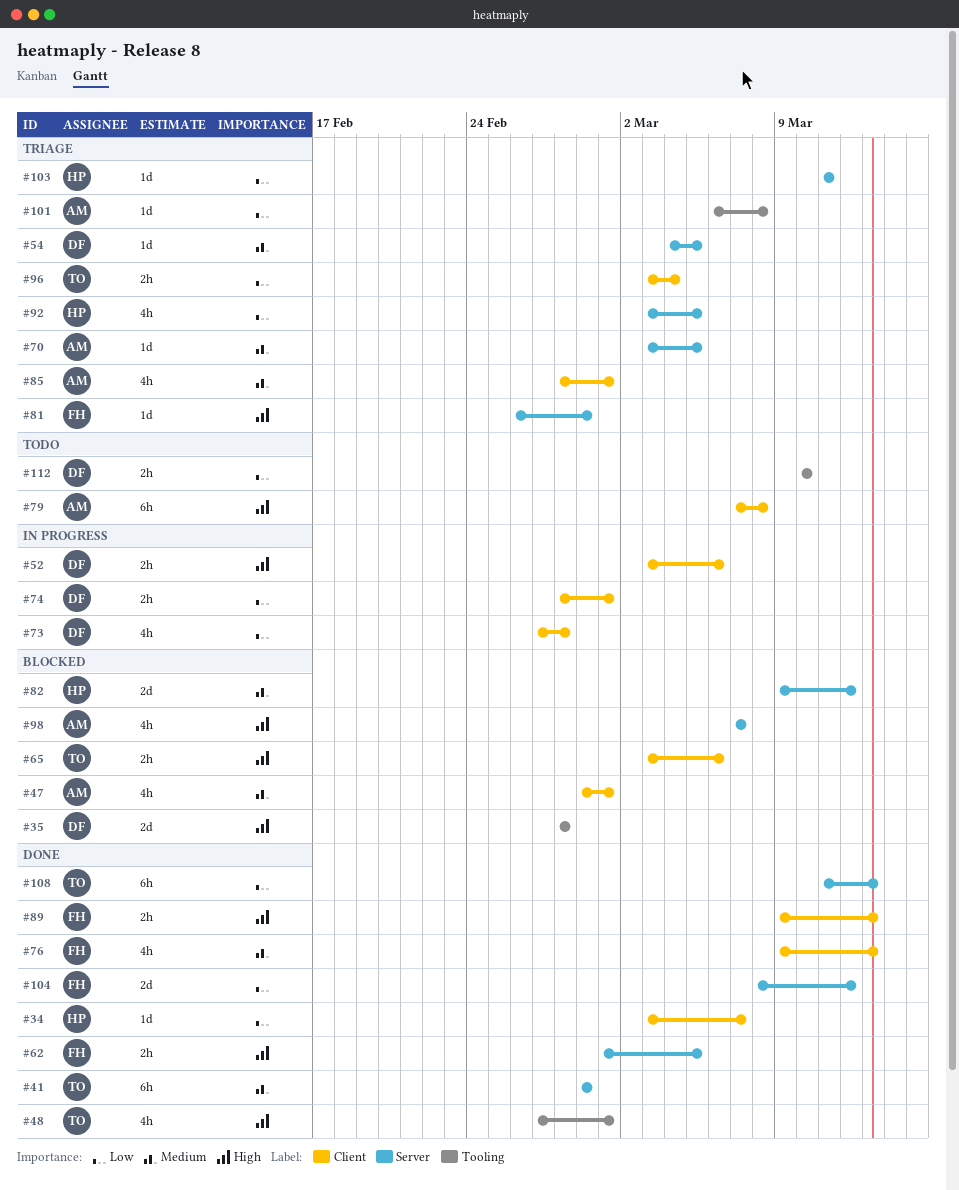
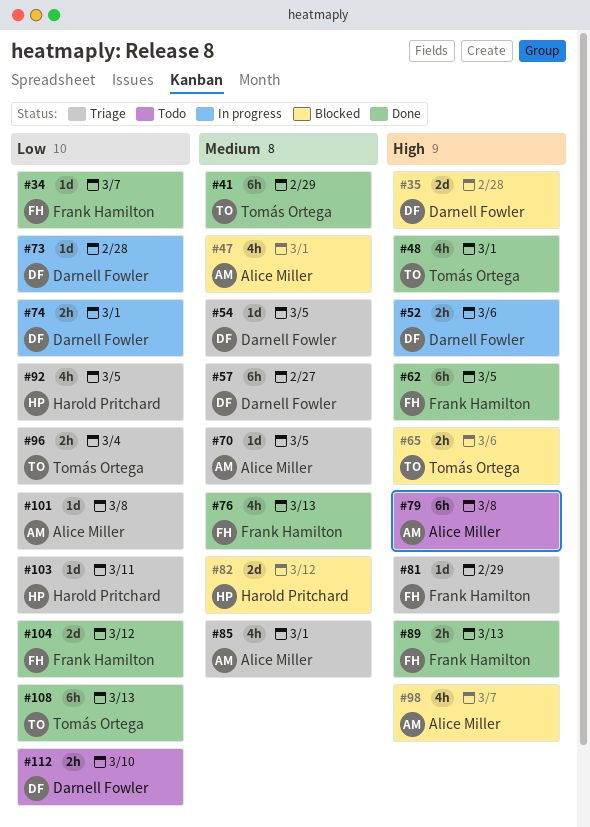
#34, owner: Harold Pritchard -> Frank Hamilton
#57: none -> present
#62, estimate: 2h -> 6h
#73, estimate: 4h -> 1d

